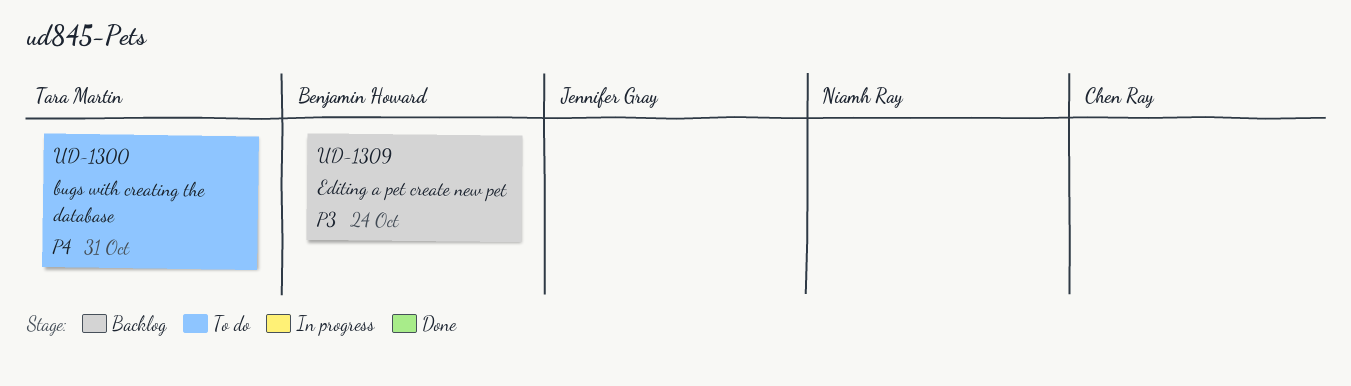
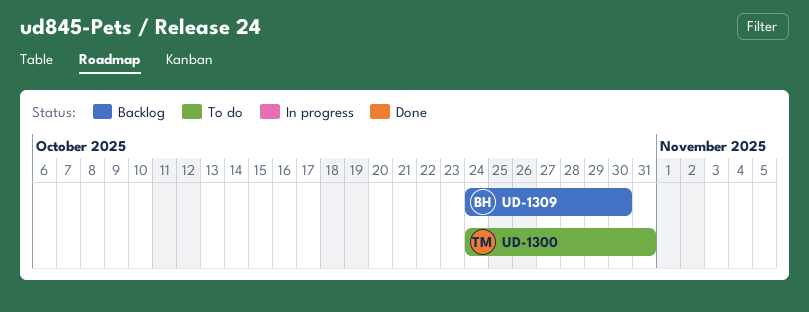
UD-1309, due: Oct 24 -> Oct 30

